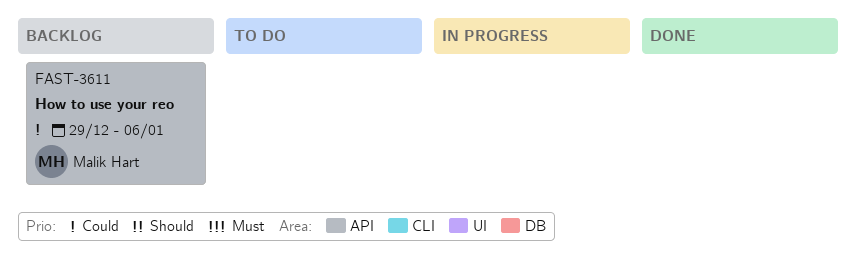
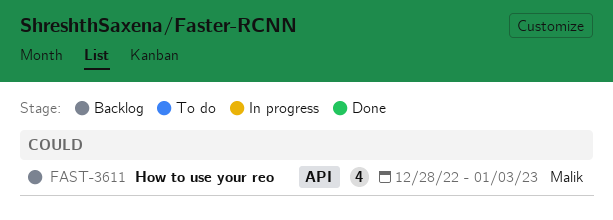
FAST-3611, start: Dec 29 -> Dec 28
FAST-3611, due: Jan 6 -> Jan 3

